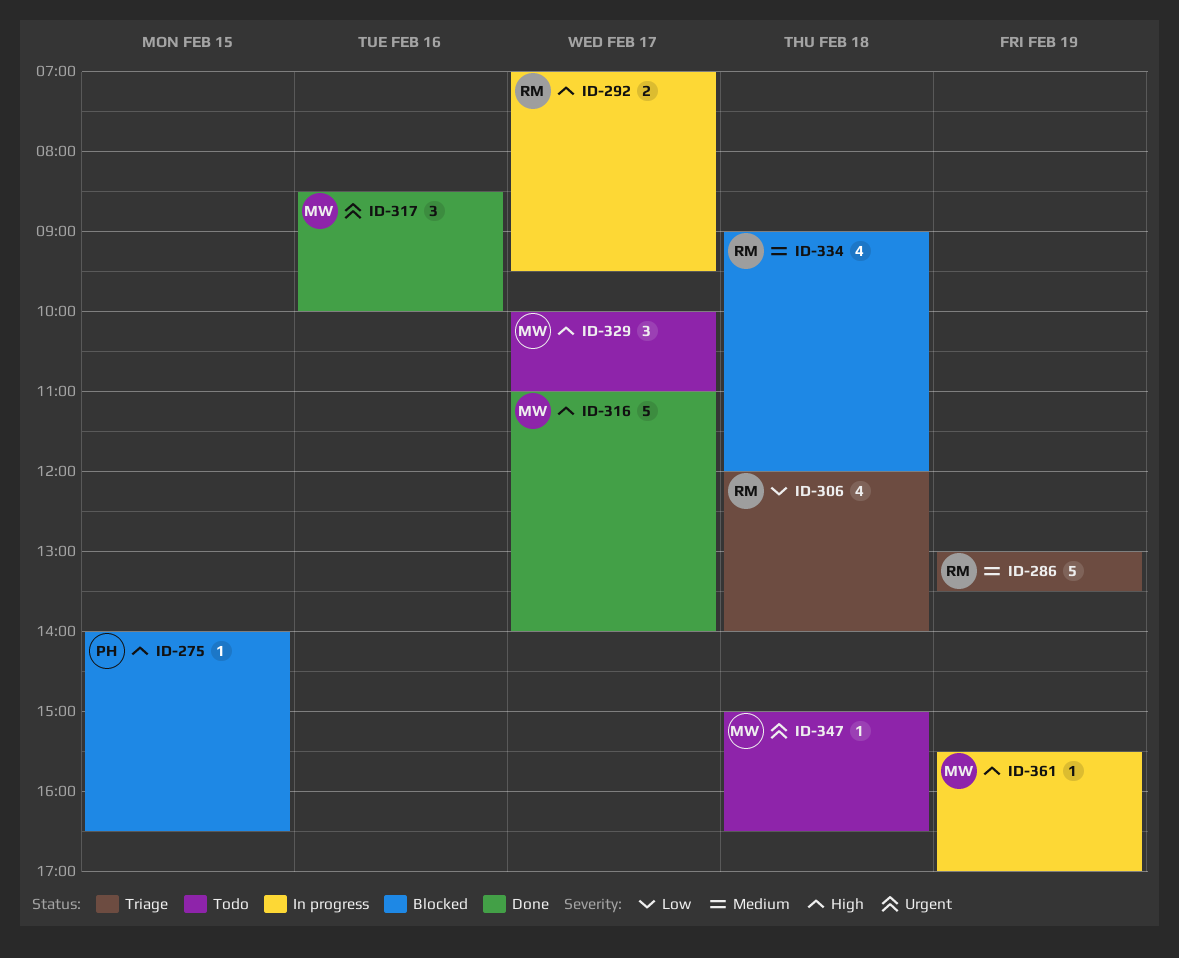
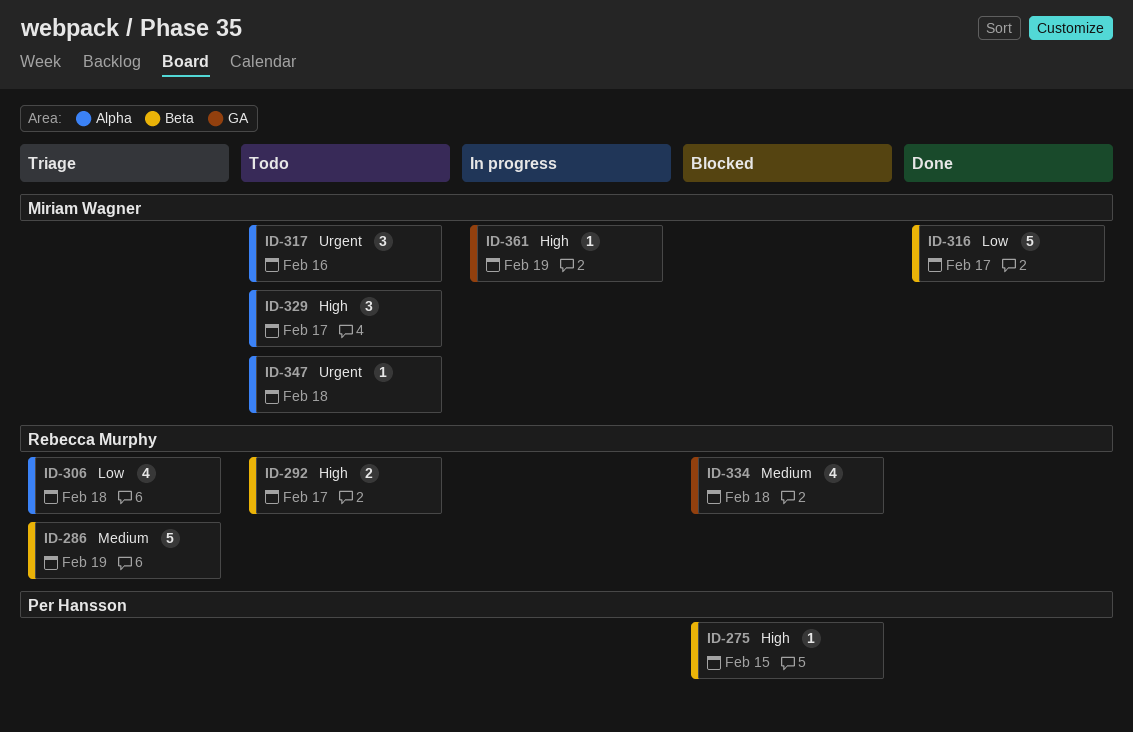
ID-292, status: In progress -> Todo
ID-316, priority: High -> Low
ID-317, status: Done -> Todo

